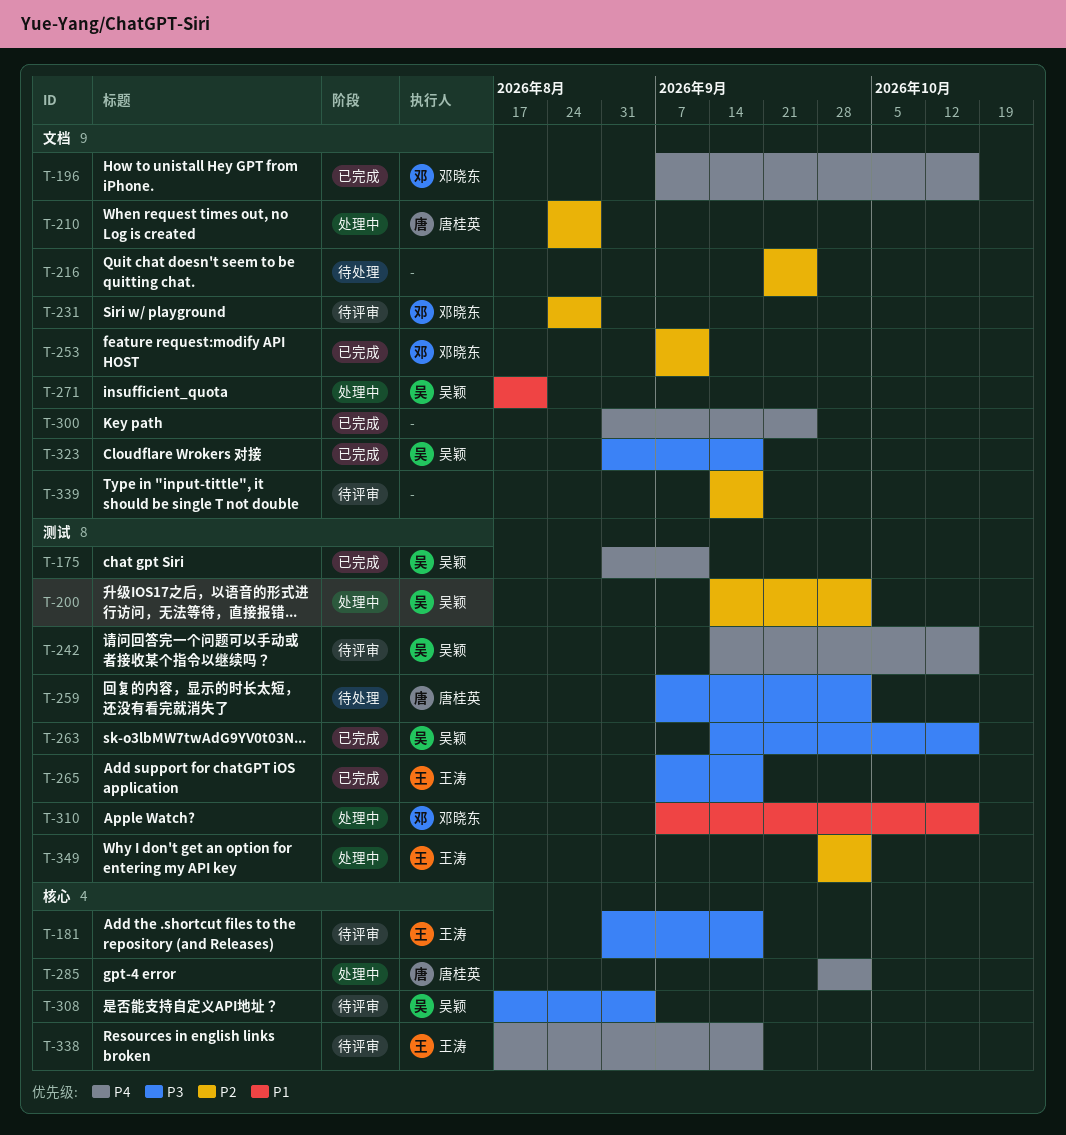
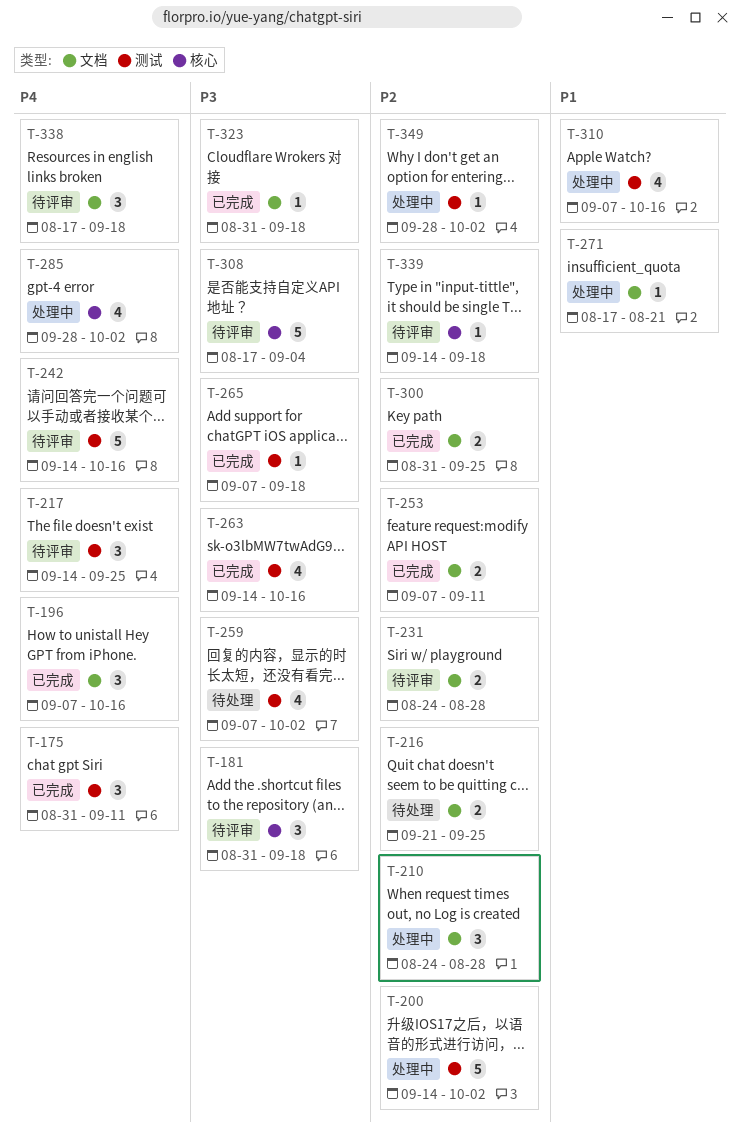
T-217: none -> present
T-300, priority: P4 -> P2
T-338, label: 核心 -> 文档
T-339, label: 文档 -> 核心

